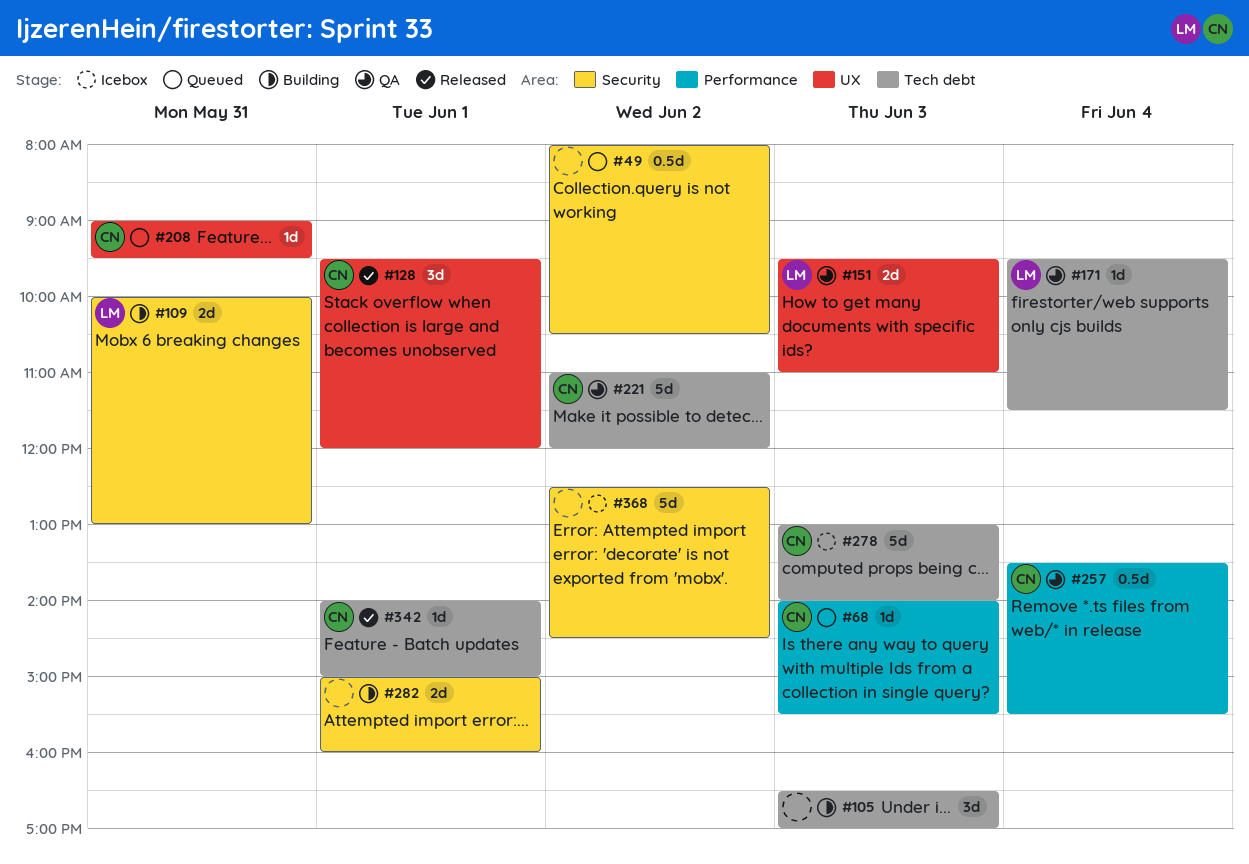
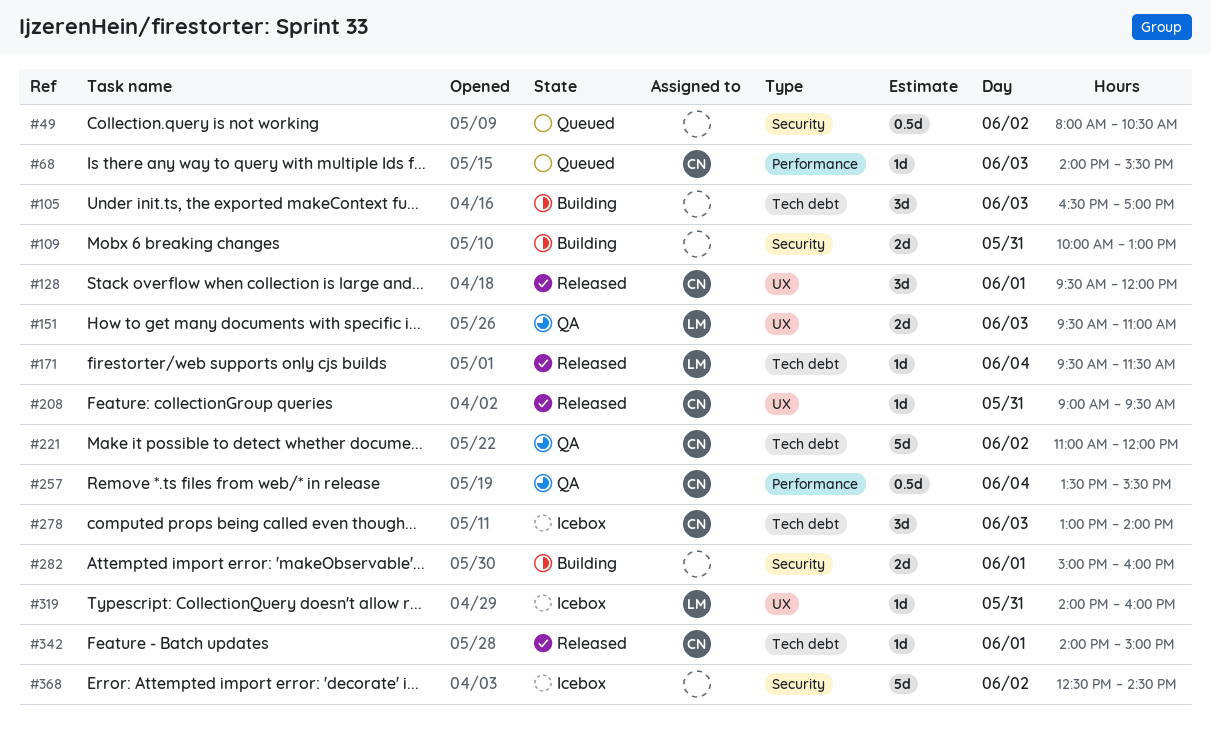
#109, owner: LM -> none
#171, status: QA -> Released
#208, status: Queued -> Released
#278, estimate: 5d -> 3d
#319: none -> present

